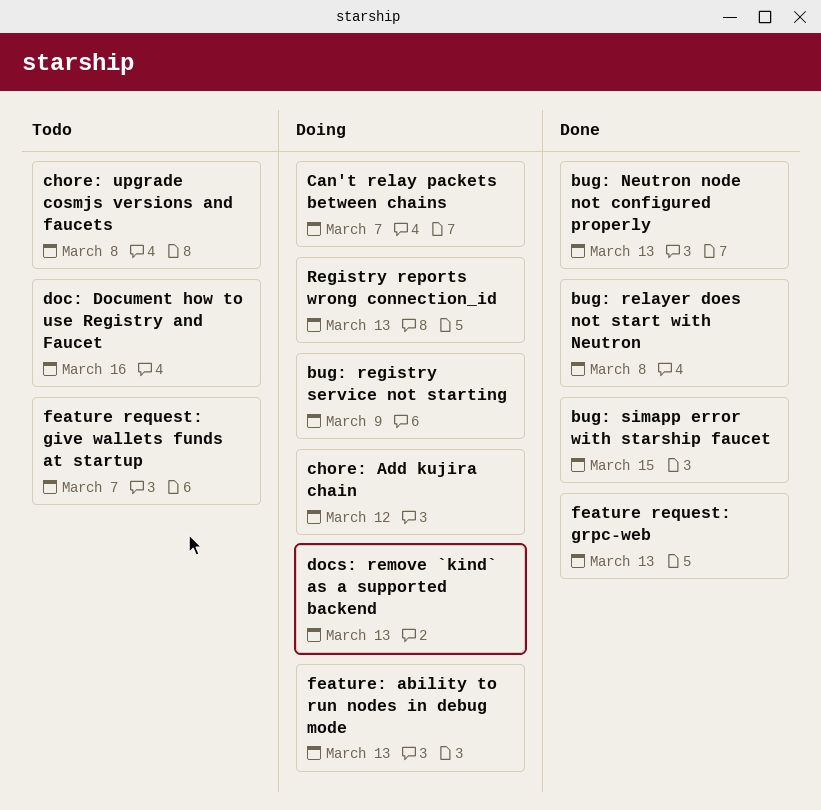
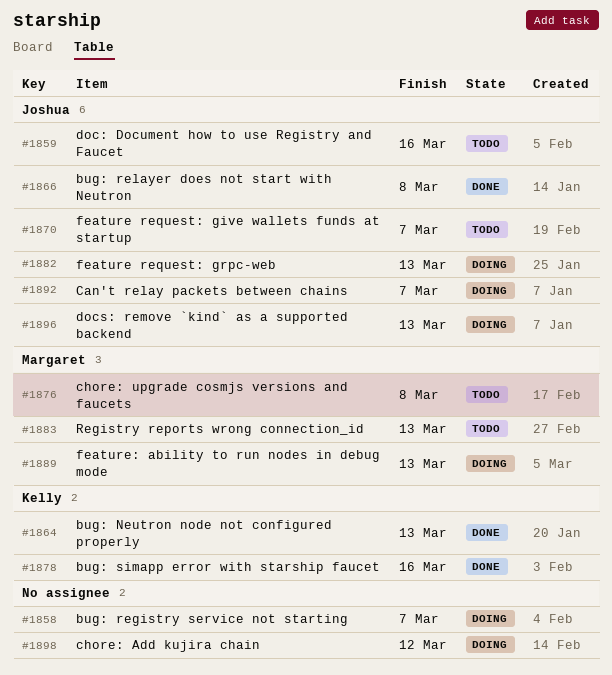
bug: registry service not starting, due: Mar 9 -> Mar 7
bug: simapp error with starship faucet, due: Mar 15 -> Mar 16
feature request: grpc-web, status: Done -> Doing
Registry reports wrong connection_id, status: Doing -> Todo

